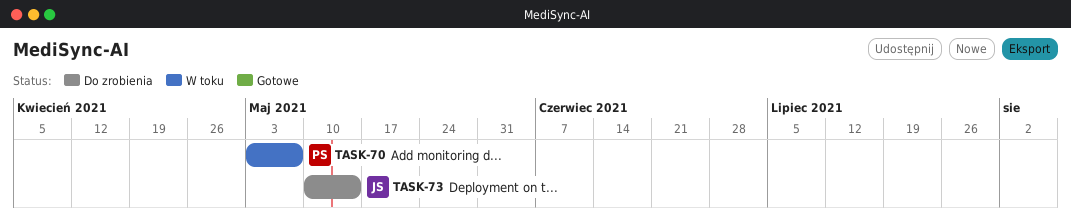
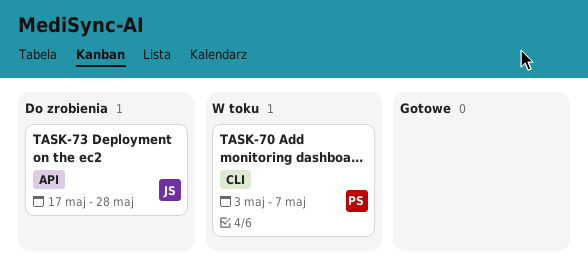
TASK-73, start: May 10 -> May 17
TASK-73, due: May 14 -> May 28

